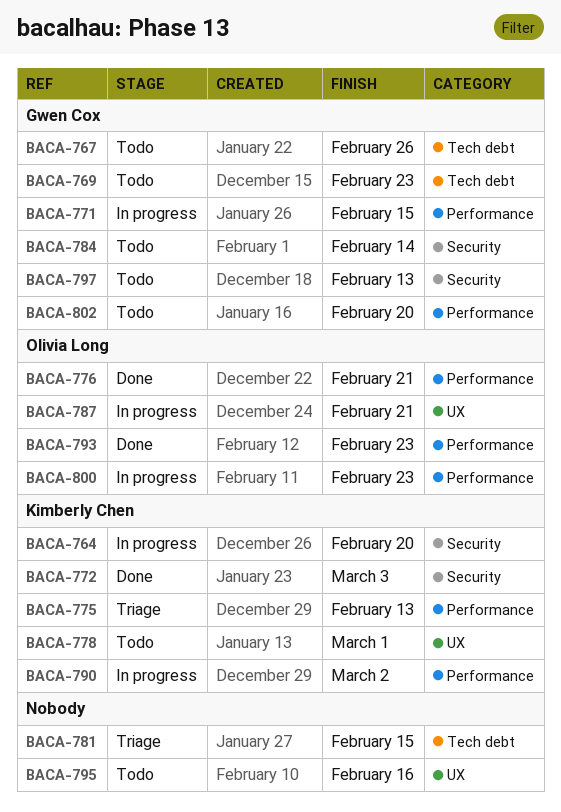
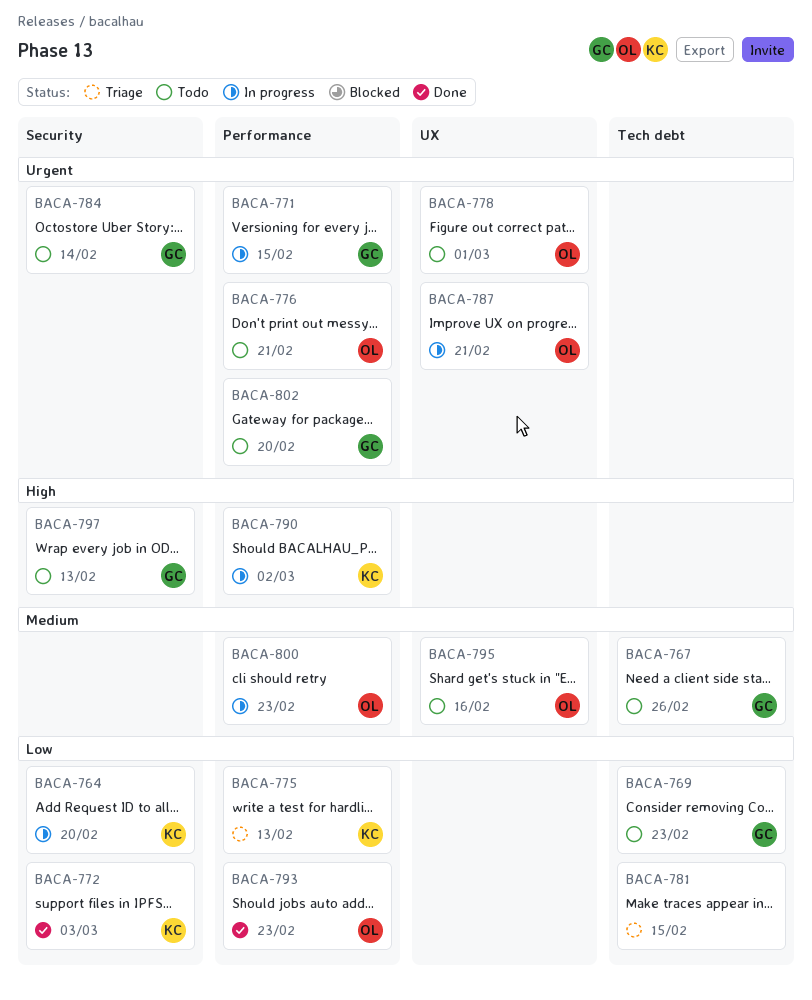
BACA-776, status: Done -> Todo
BACA-778, owner: Kimberly Chen -> Olivia Long
BACA-795, owner: none -> Olivia Long

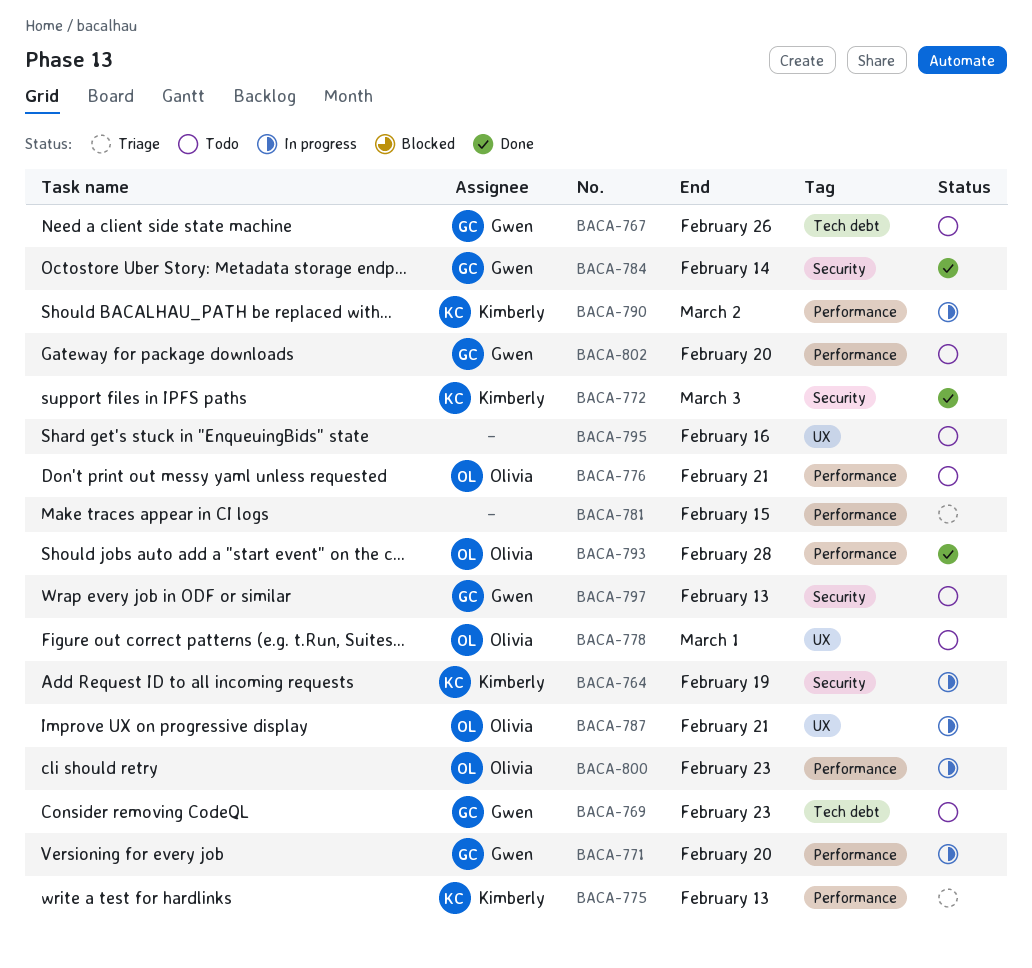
BACA-764, due: Feb 20 -> Feb 19
BACA-771, due: Feb 15 -> Feb 20
BACA-781, label: Tech debt -> Performance
BACA-784, status: Todo -> Done
BACA-793, due: Feb 23 -> Feb 28
BACA-795, owner: Olivia -> none

